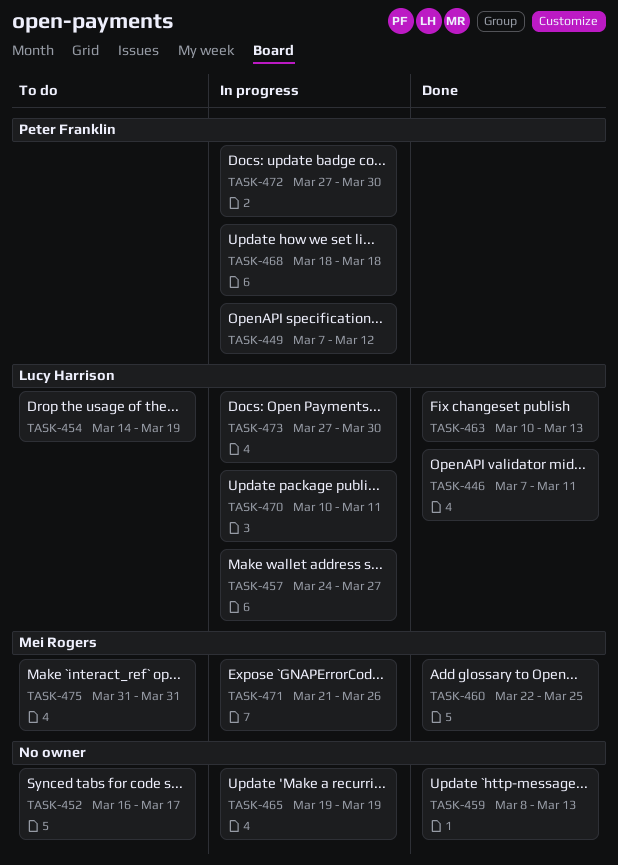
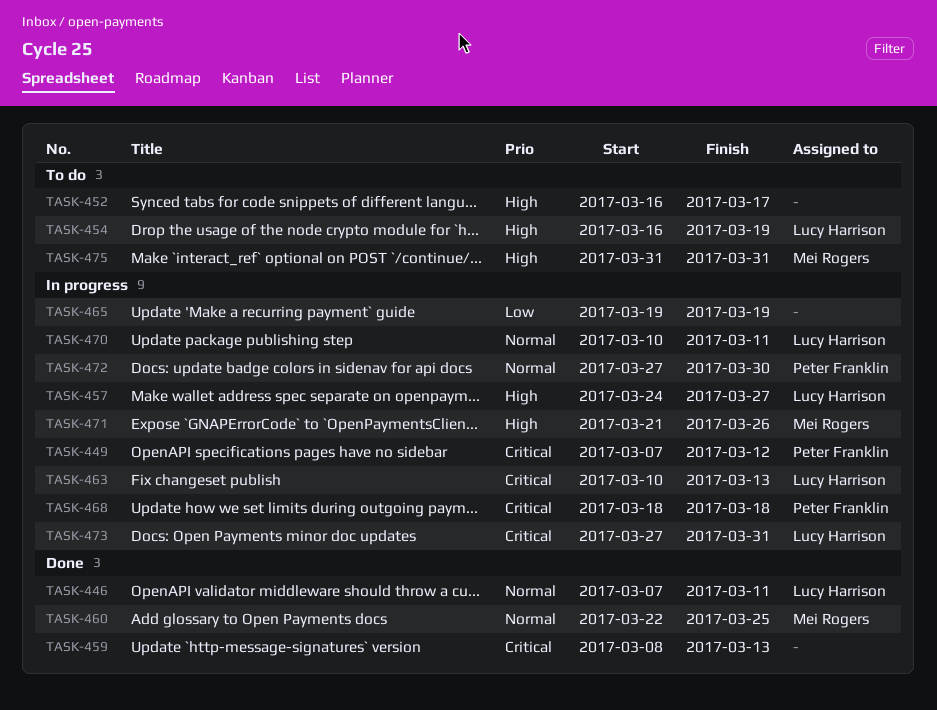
TASK-454, start: Mar 14 -> Mar 16
TASK-463, status: Done -> In progress
TASK-473, due: Mar 30 -> Mar 31

